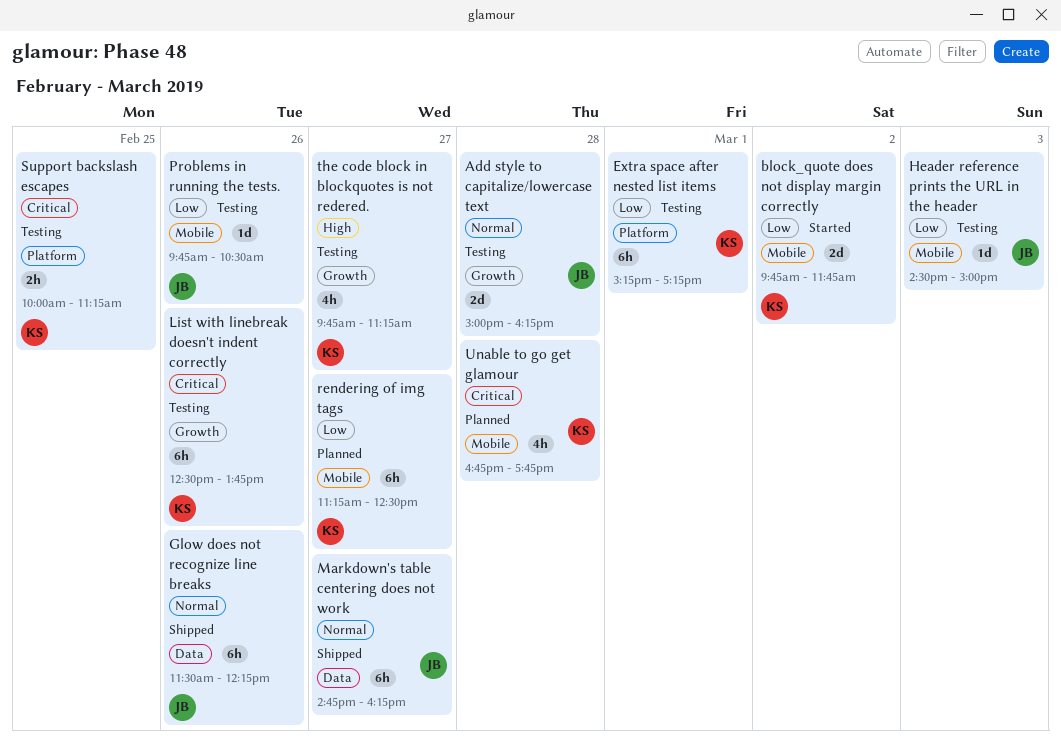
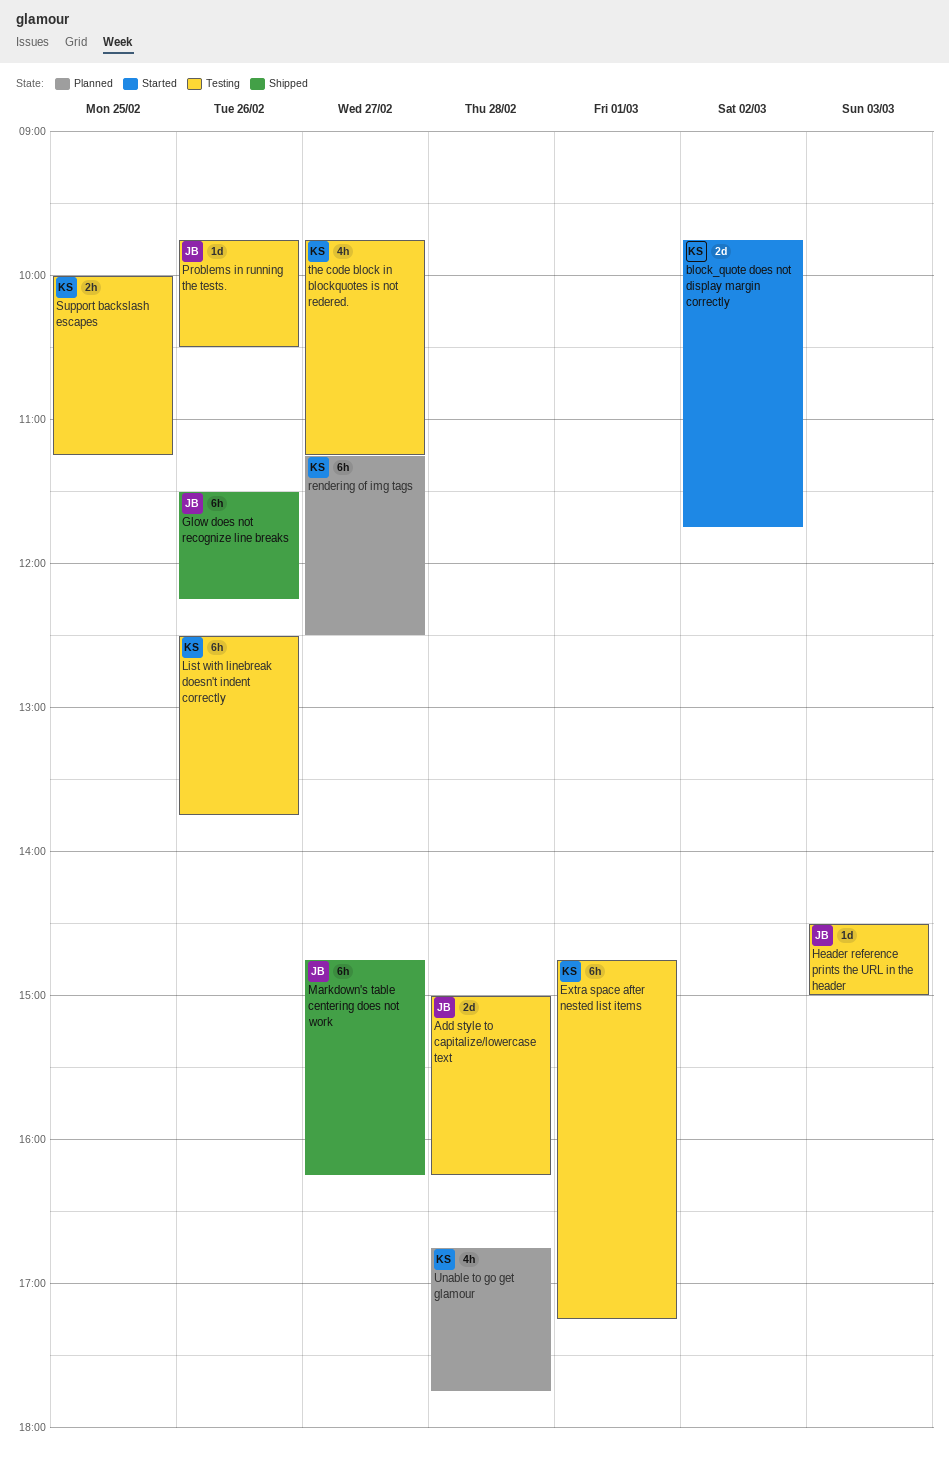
Extra space after nested list items, begins: 15:15 -> 14:45

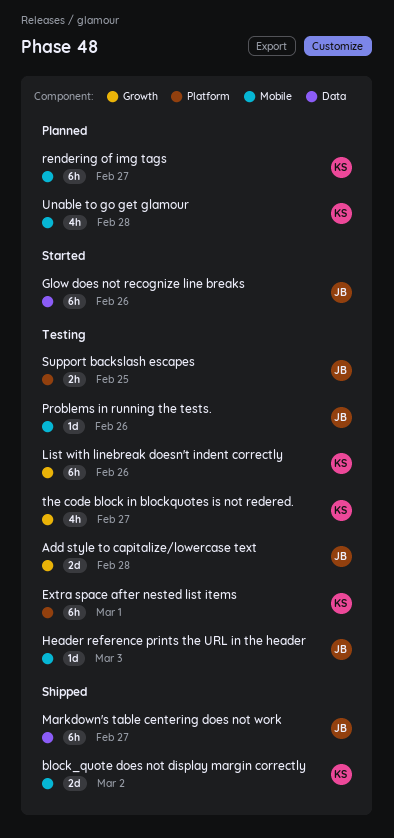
block_quote does not display margin correctly, status: Started -> Shipped
Glow does not recognize line breaks, status: Shipped -> Started
Support backslash escapes, owner: KS -> JB

